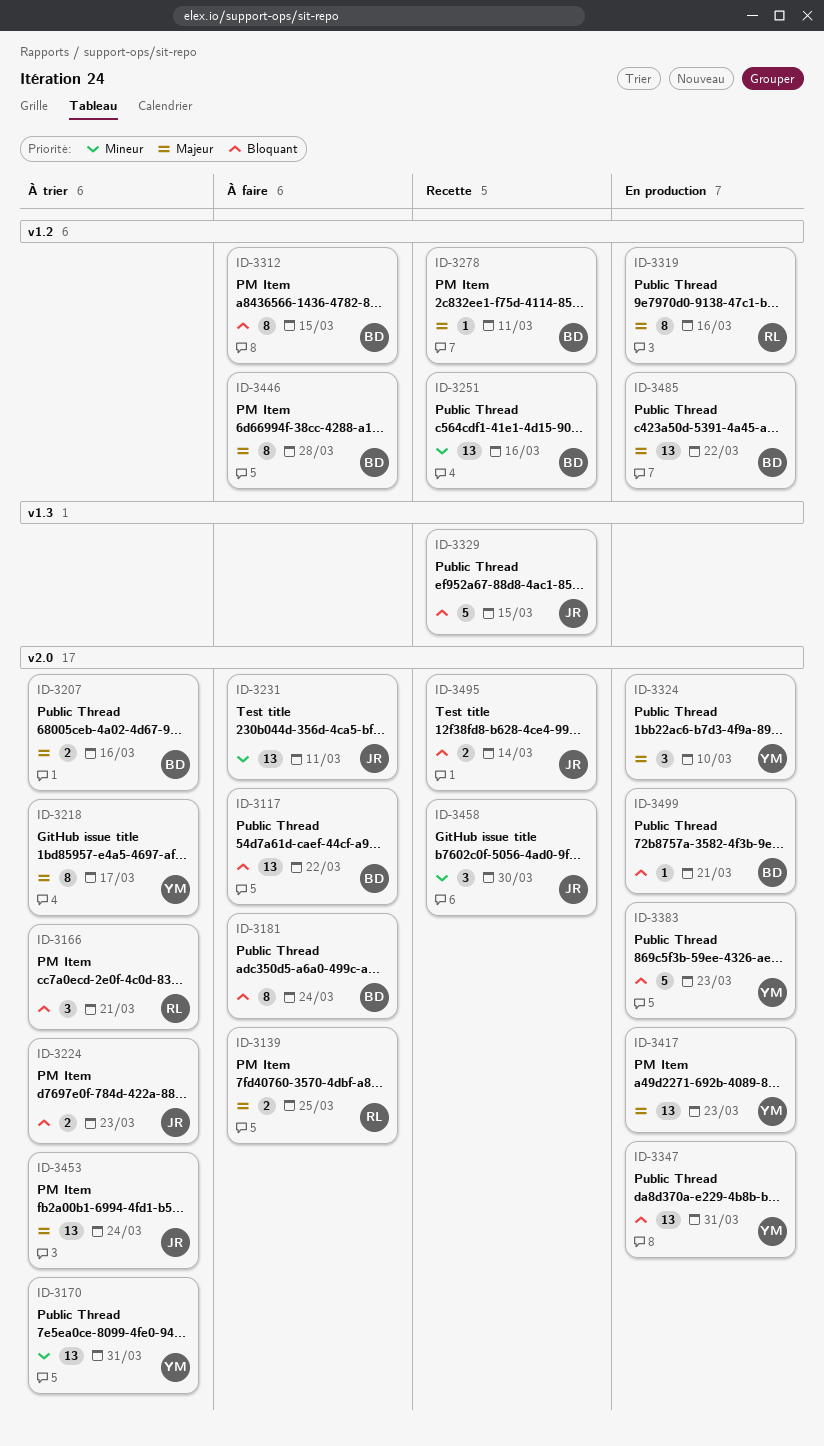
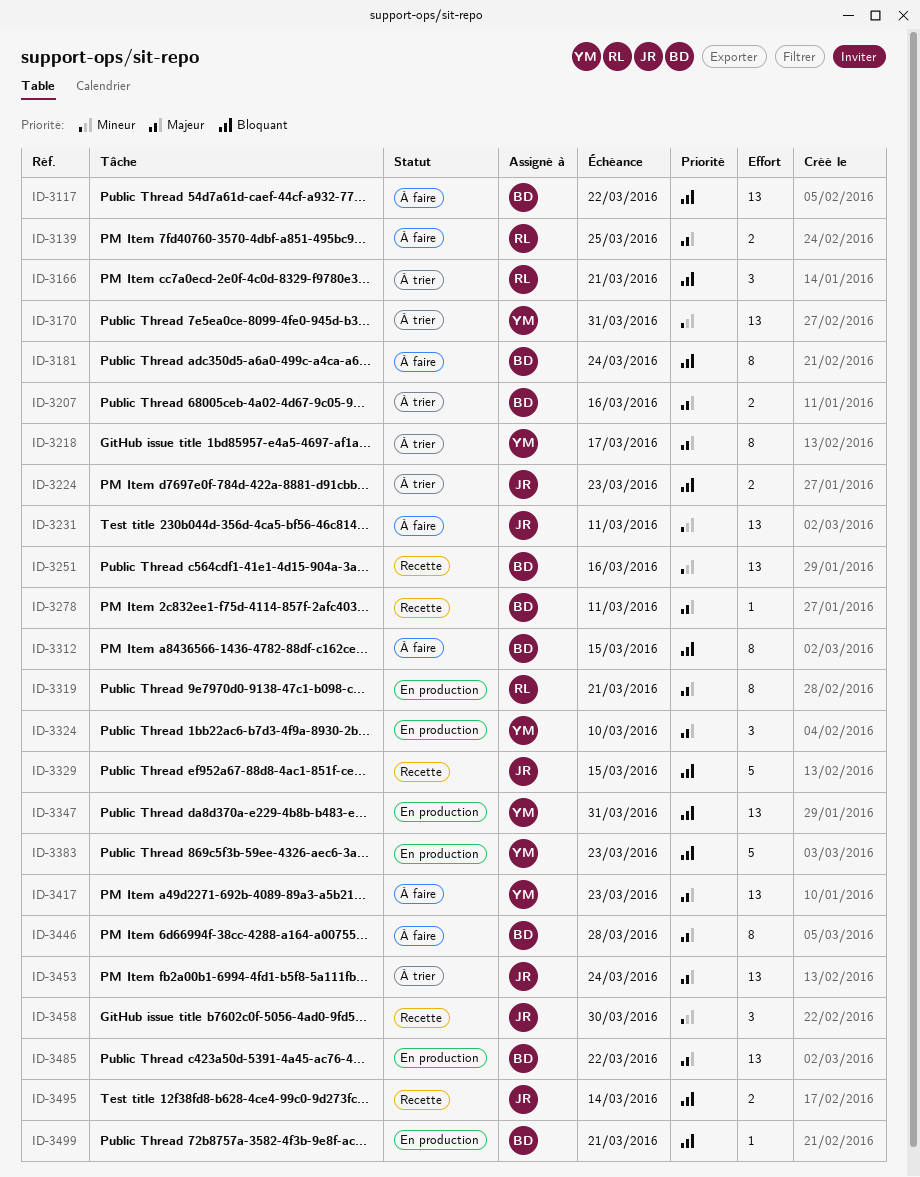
ID-3319, due: Mar 16 -> Mar 21
ID-3417, status: En production -> À faire

